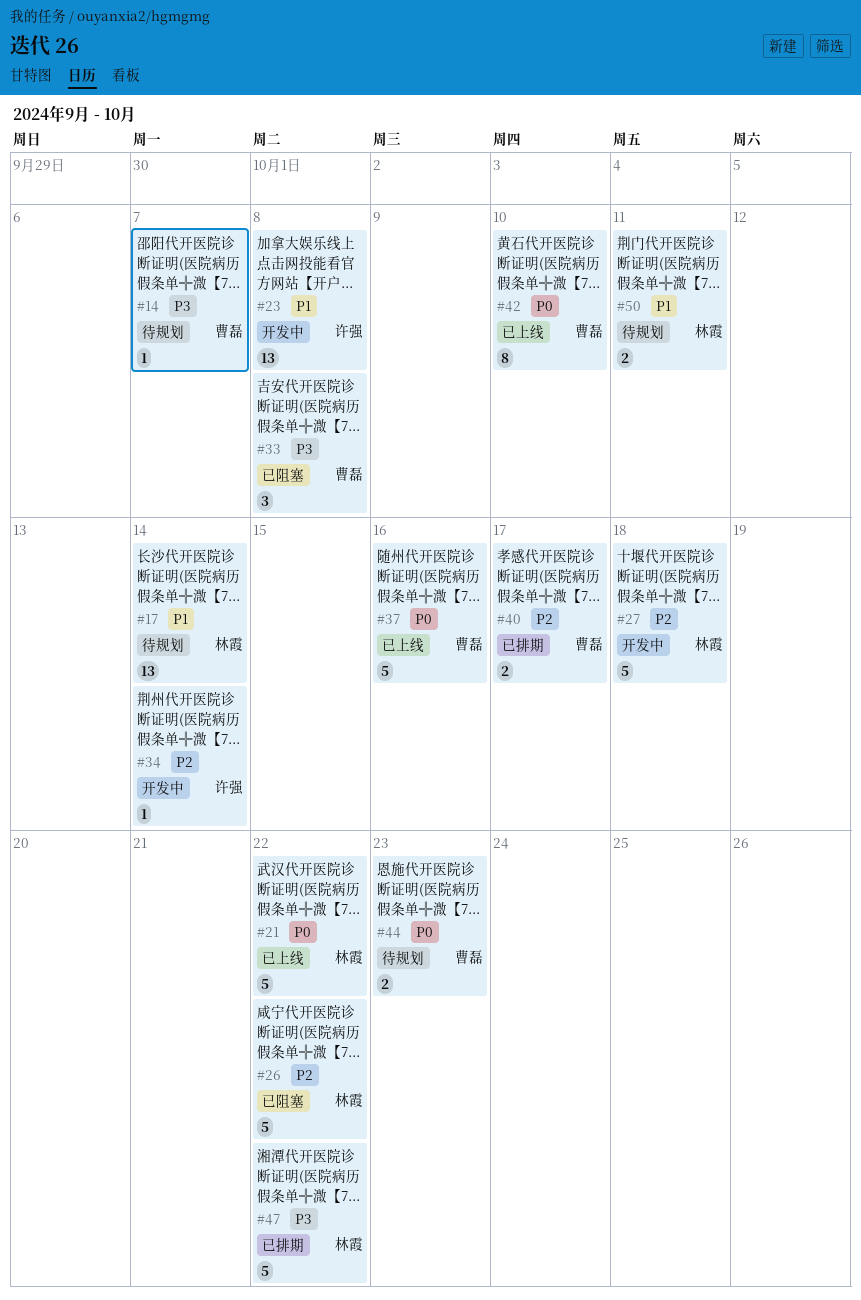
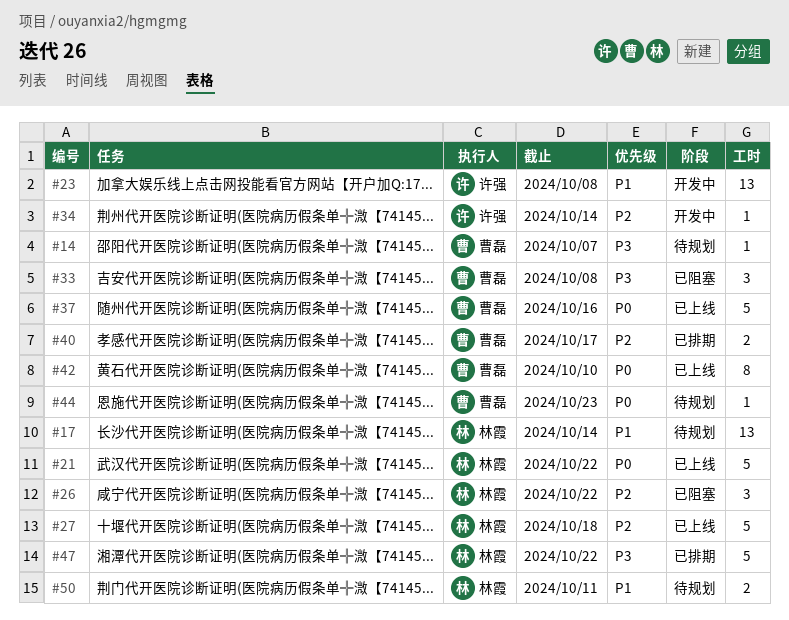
#26, estimate: 5 -> 3
#27, status: 开发中 -> 已上线
#44, estimate: 2 -> 1

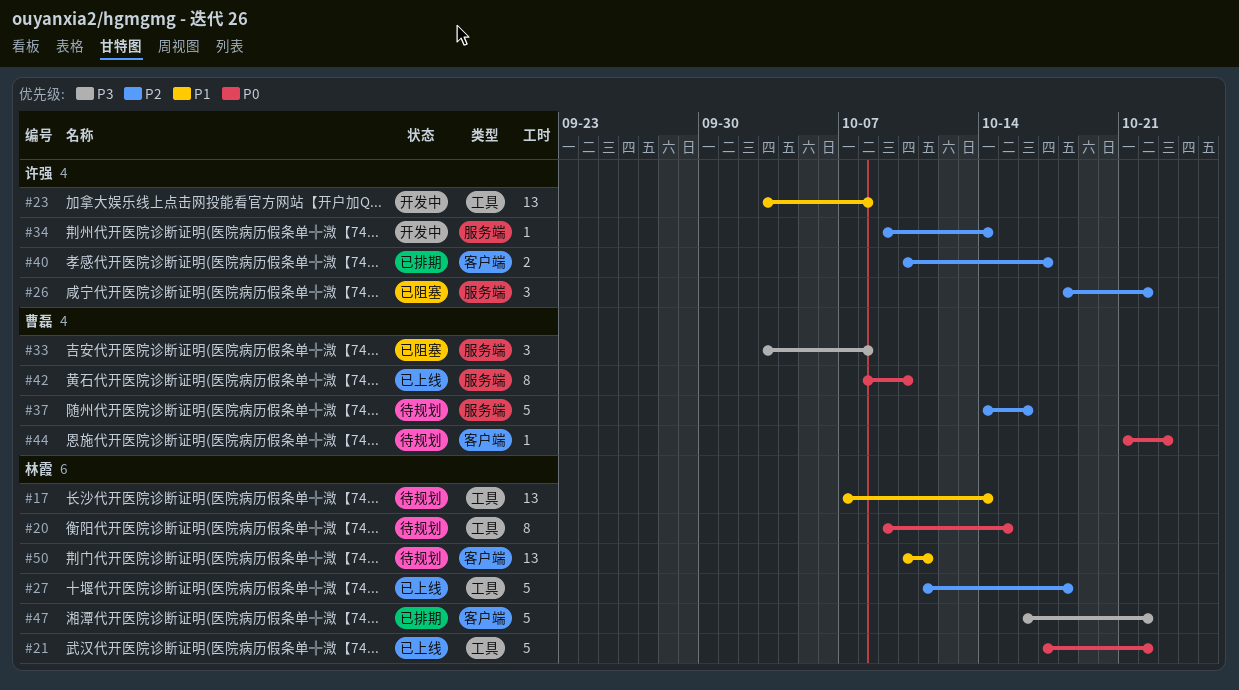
#14: present -> none
#20: none -> present
#26, owner: 林霞 -> 许强
#37, status: 已上线 -> 待规划
#37, priority: P0 -> P2
#40, owner: 曹磊 -> 许强
#50, estimate: 2 -> 13

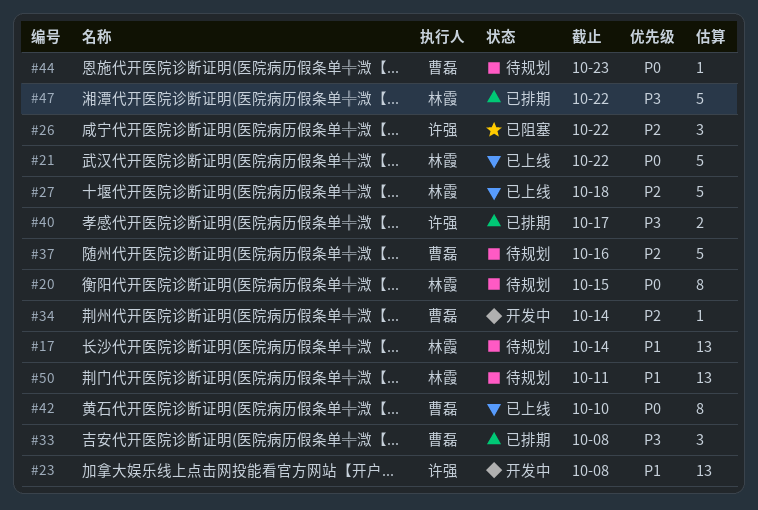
#33, status: 已阻塞 -> 已排期
#34, owner: 许强 -> 曹磊
#40, priority: P2 -> P3

